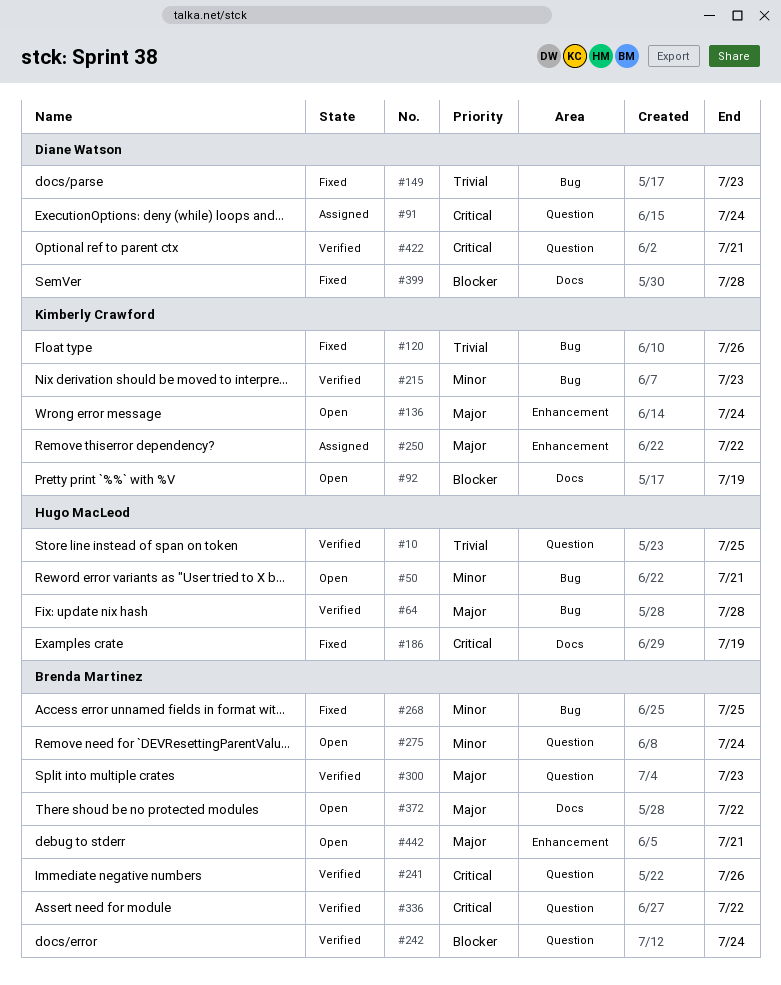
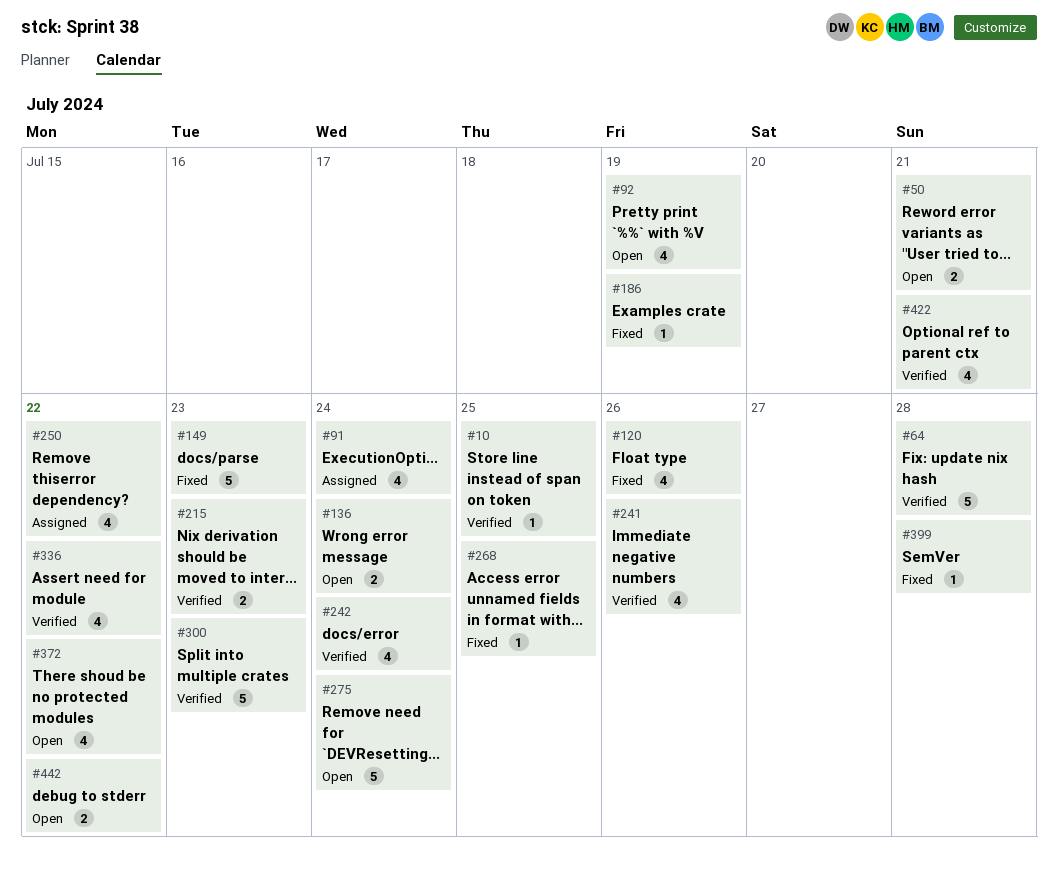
#442, due: Jul 21 -> Jul 22

